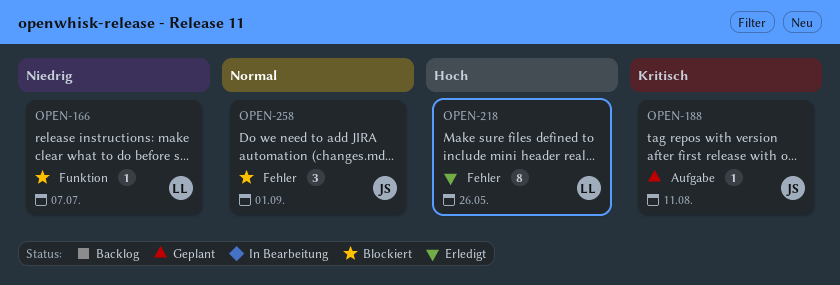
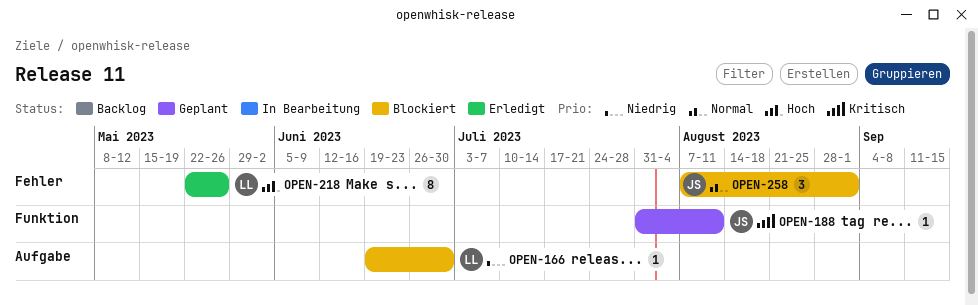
OPEN-166, label: Funktion -> Aufgabe
OPEN-166, due: Jul 7 -> Jun 30
OPEN-188, label: Aufgabe -> Funktion

